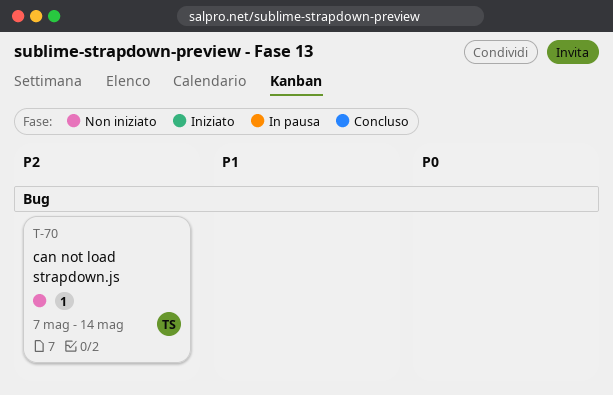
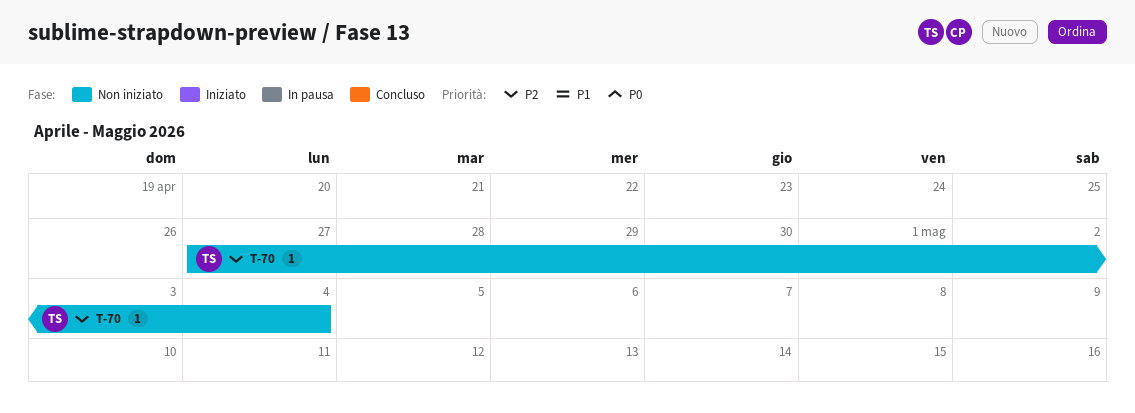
T-70, start: May 7 -> Apr 27
T-70, due: May 14 -> May 4

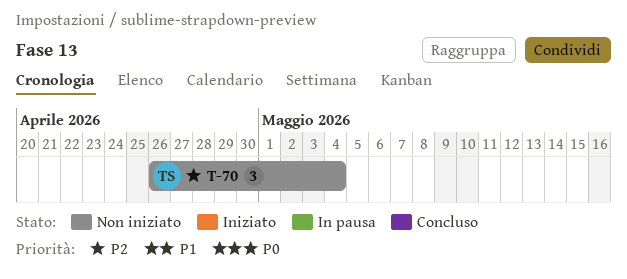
T-70, estimate: 1 -> 3
T-70, start: Apr 27 -> Apr 26

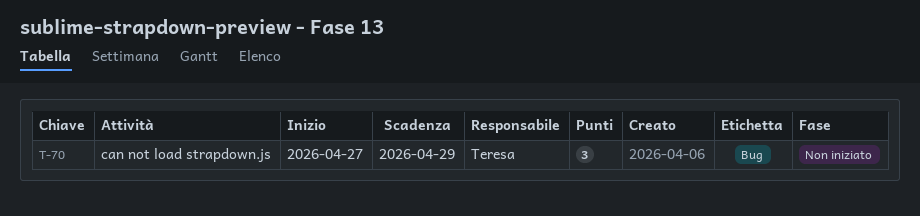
T-70, start: Apr 26 -> Apr 27
T-70, due: May 4 -> Apr 29

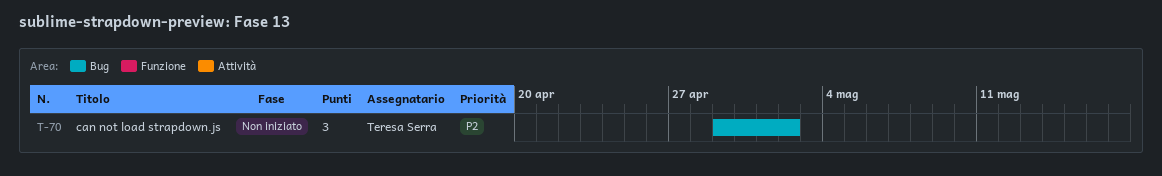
T-70, start: Apr 27 -> Apr 29
T-70, due: Apr 29 -> May 2

